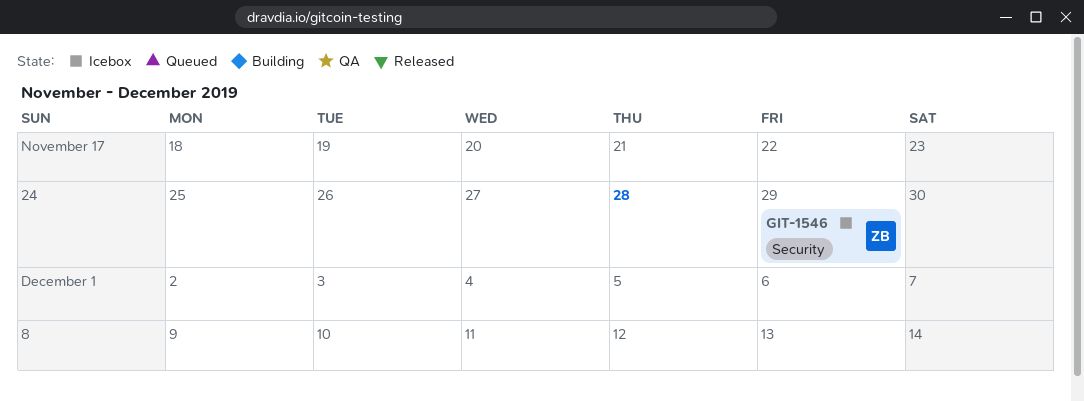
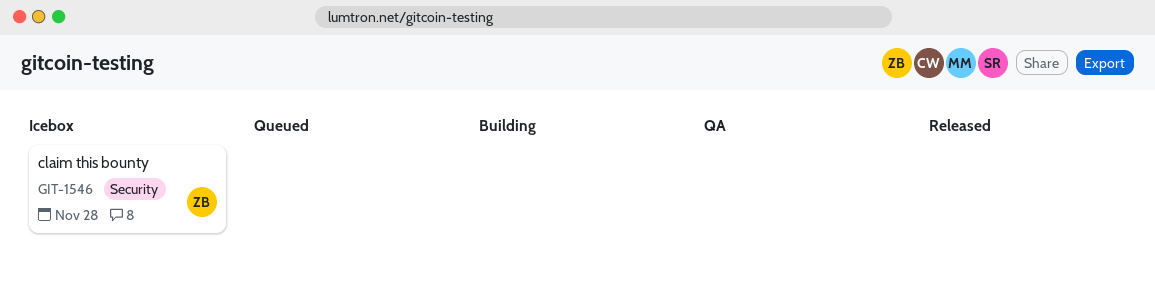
GIT-1546, due: Nov 29 -> Nov 28

